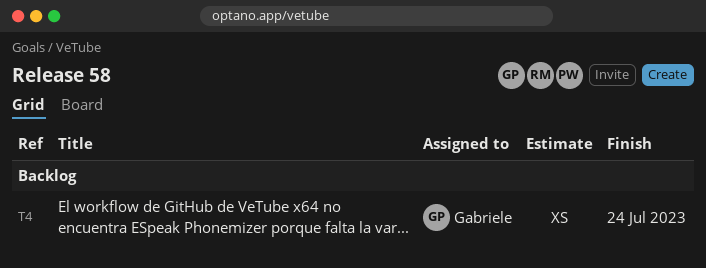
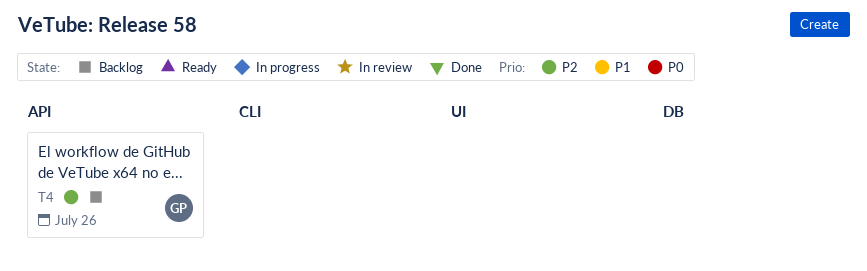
T4, due: Jul 24 -> Jul 26

